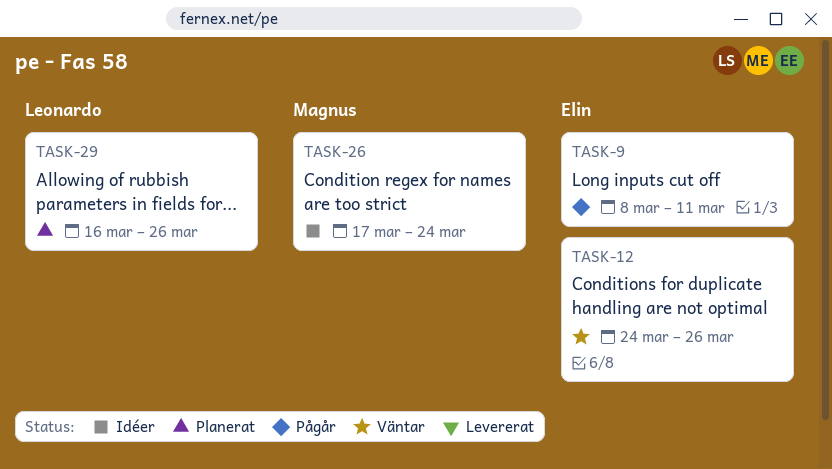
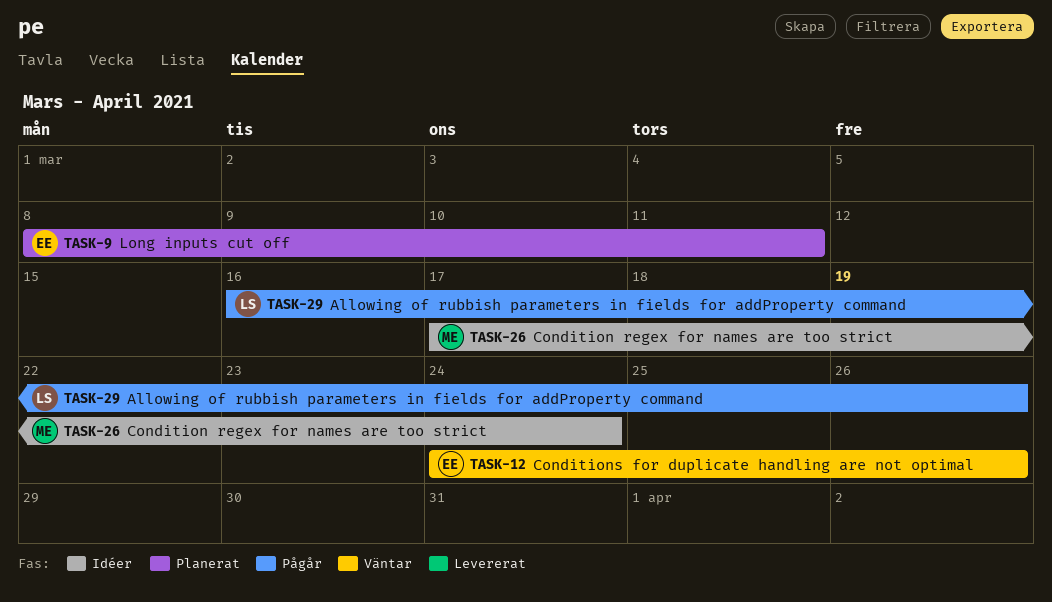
TASK-9, status: Pågår -> Planerat
TASK-29, status: Planerat -> Pågår

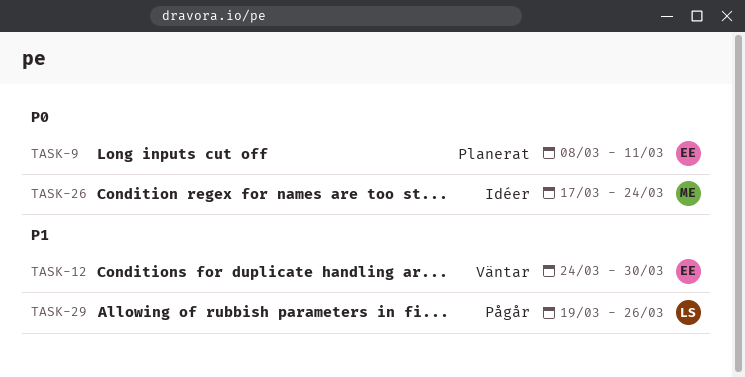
TASK-12, due: Mar 26 -> Mar 30
TASK-29, start: Mar 16 -> Mar 19

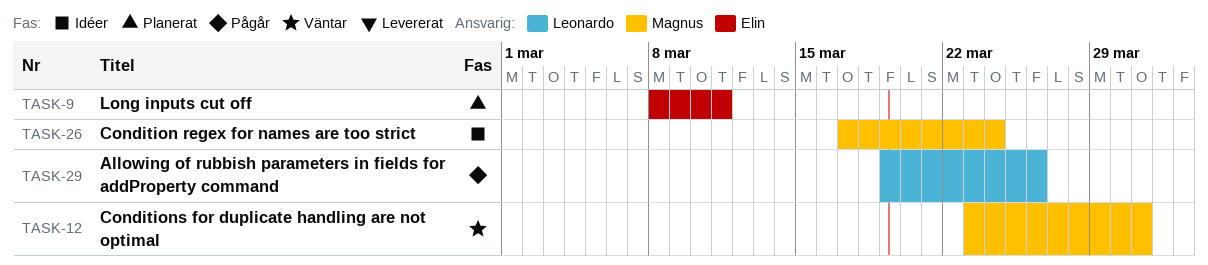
TASK-12, owner: Elin -> Magnus
TASK-12, start: Mar 24 -> Mar 23
TASK-12, due: Mar 30 -> Mar 31

